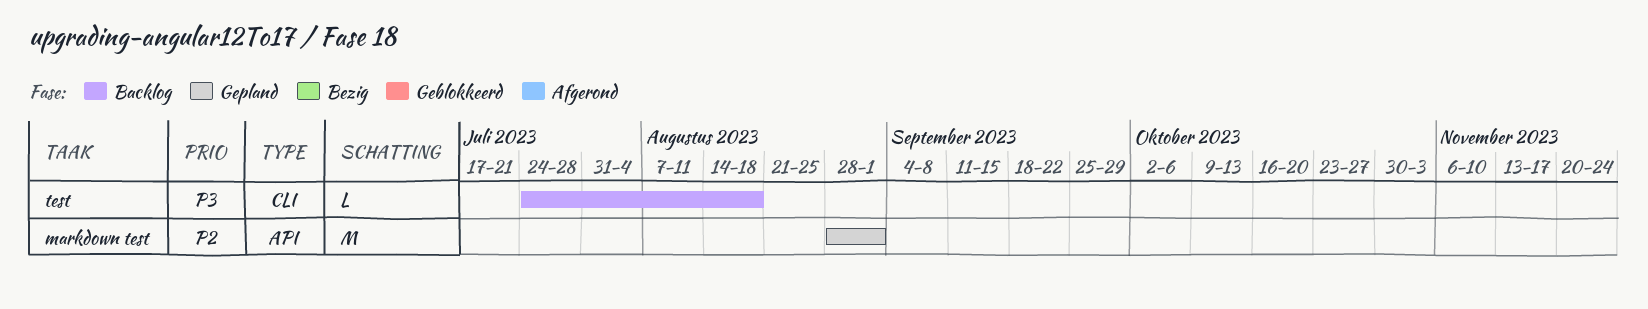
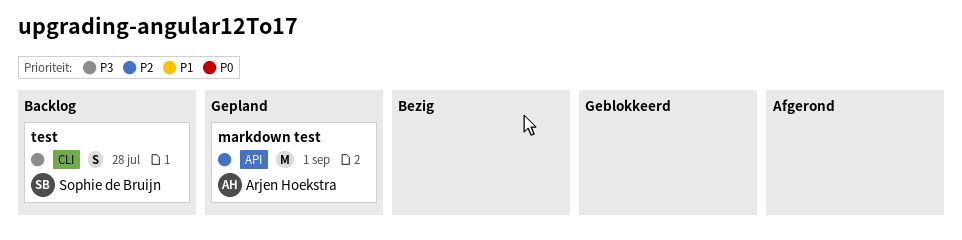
test, estimate: L -> S
test, due: Aug 18 -> Jul 28

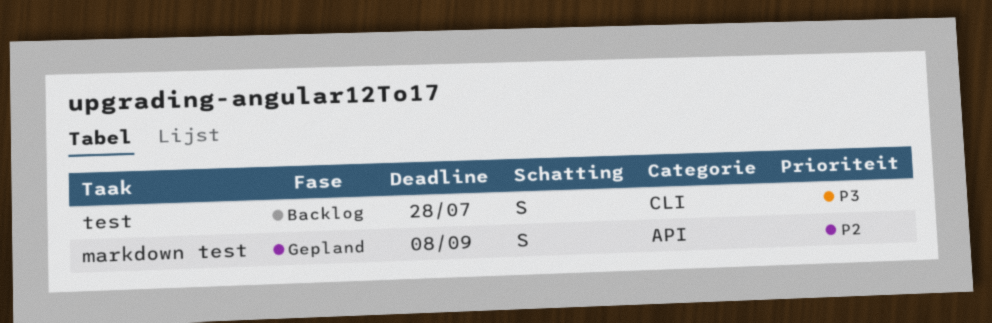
markdown test, estimate: M -> S
markdown test, due: Sep 1 -> Sep 8

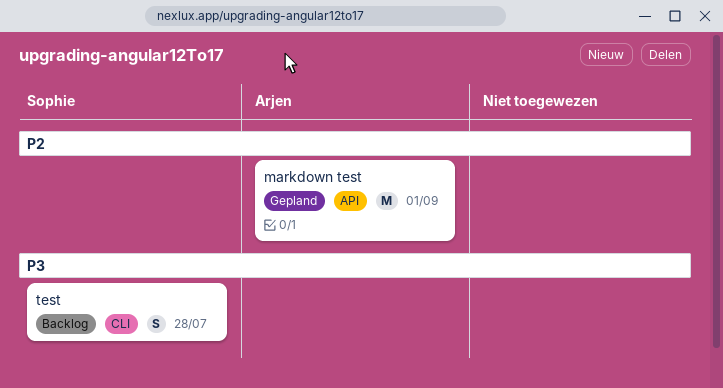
markdown test, estimate: S -> M
markdown test, due: Sep 8 -> Sep 1

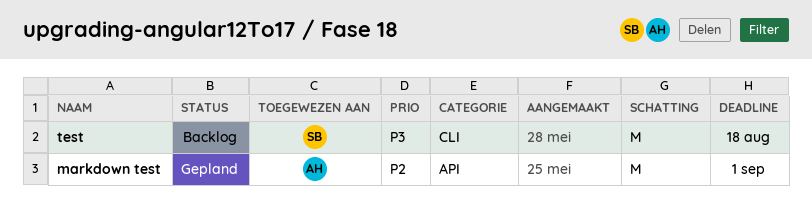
test, estimate: S -> M
test, due: Jul 28 -> Aug 18

